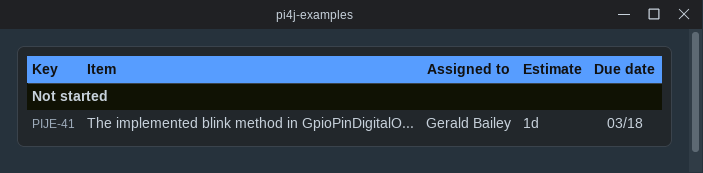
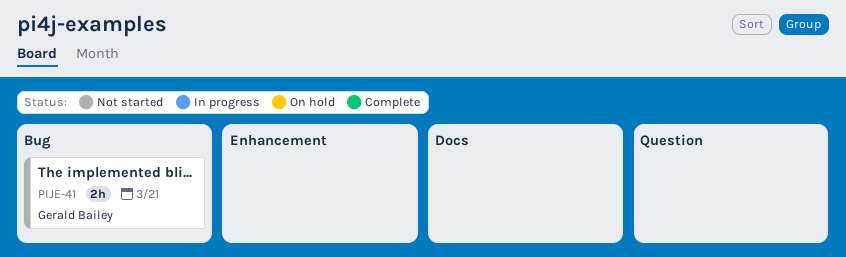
PIJE-41, estimate: 1d -> 2h
PIJE-41, due: Mar 18 -> Mar 21

